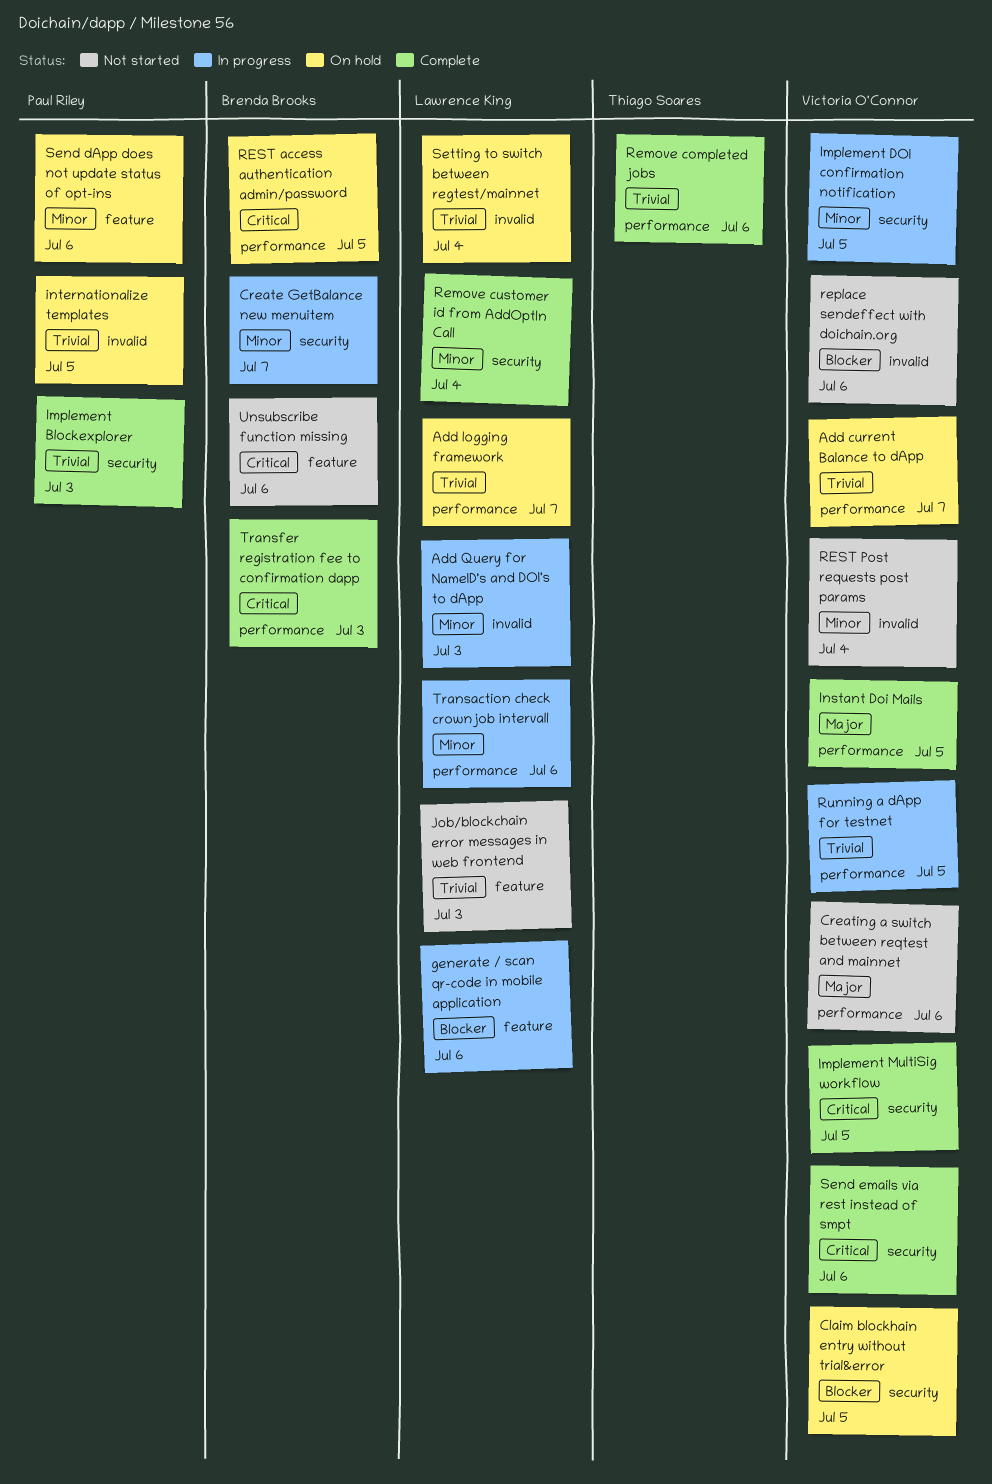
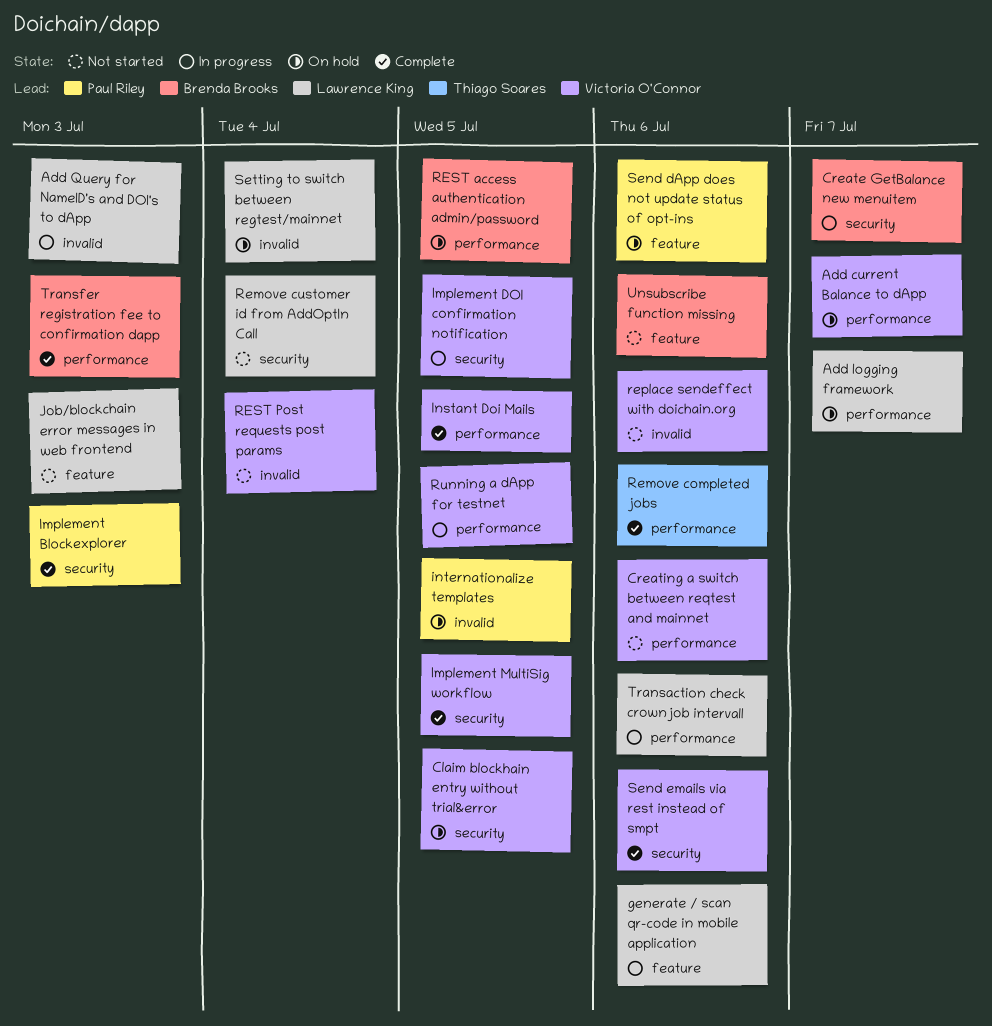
Remove customer id from AddOptIn Call, status: Complete -> Not started

